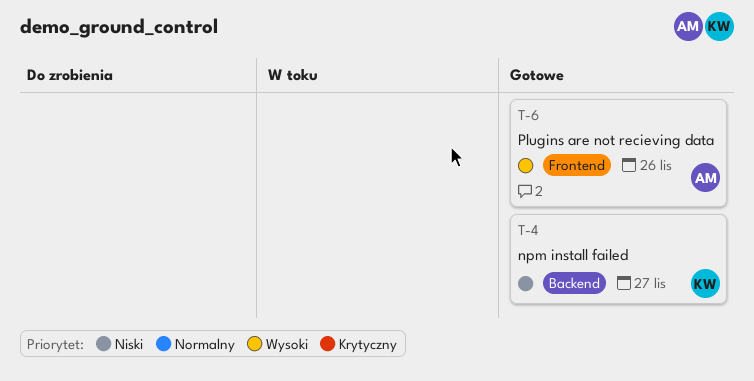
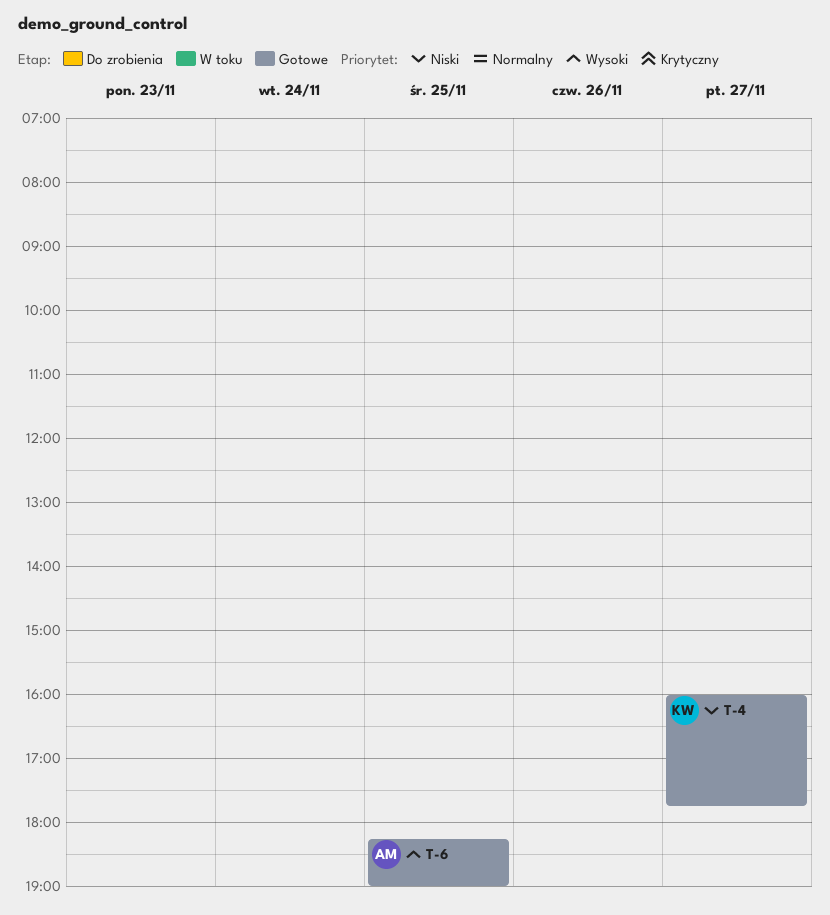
T-6, day: Nov 26 -> Nov 25

